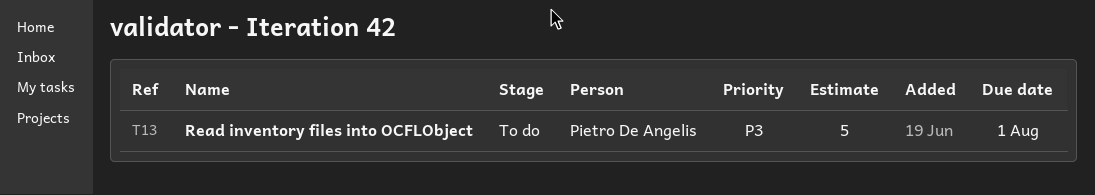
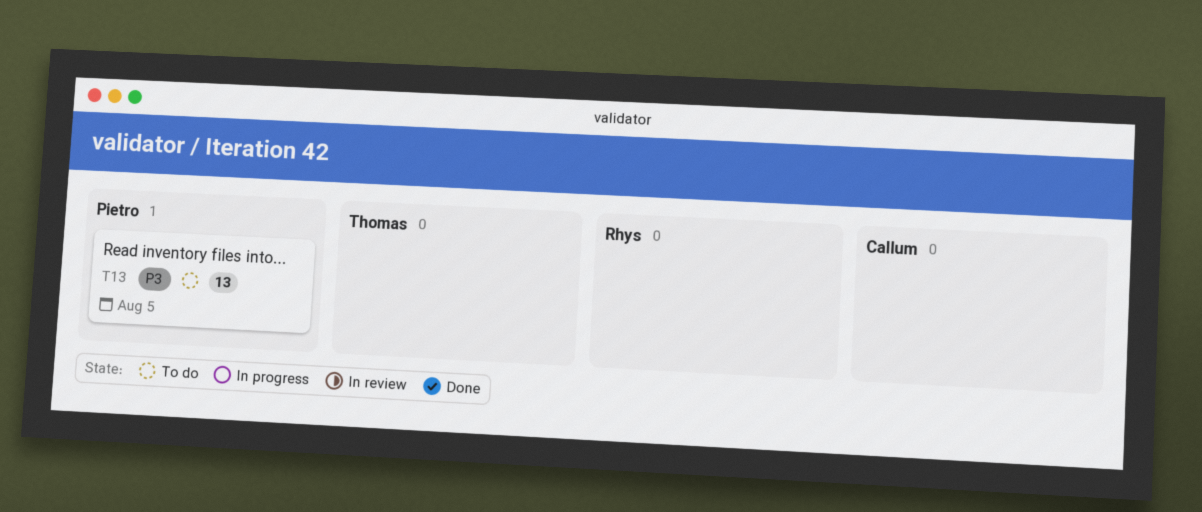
T13, estimate: 5 -> 13
T13, due: Aug 1 -> Aug 5

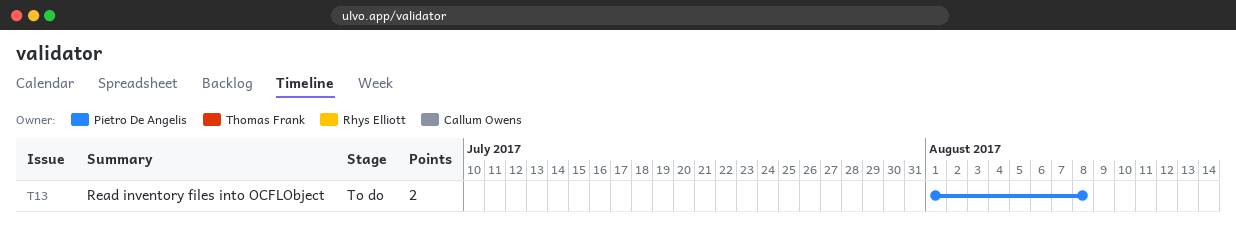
T13, estimate: 13 -> 2
T13, due: Aug 5 -> Aug 8

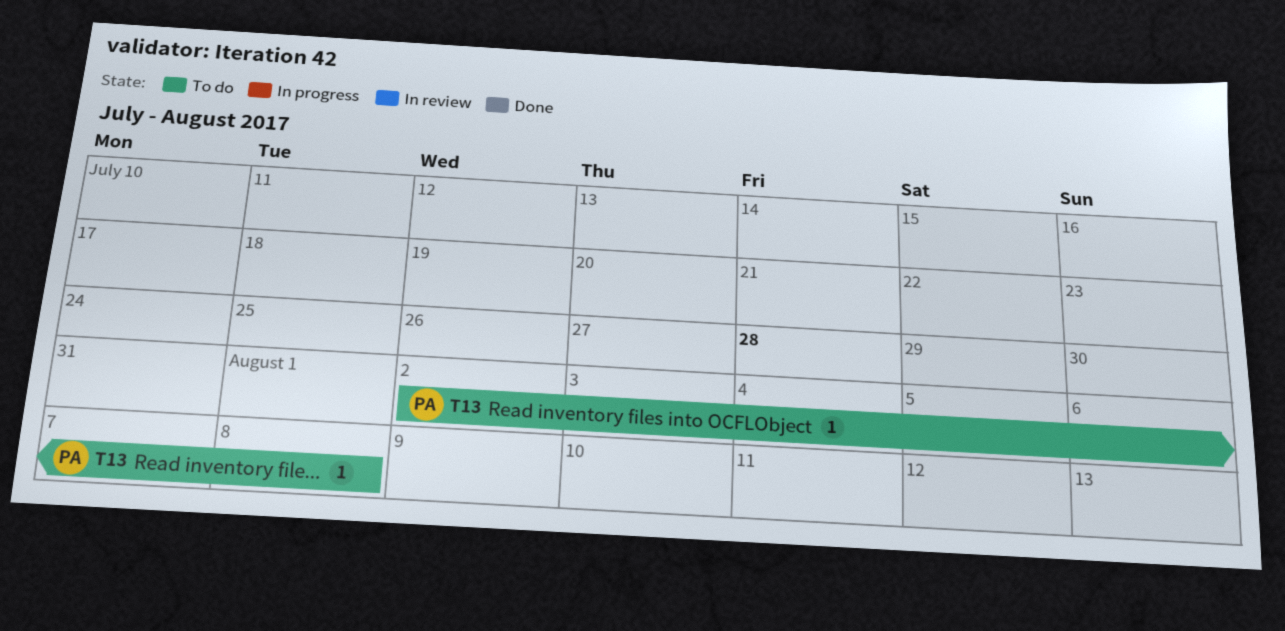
T13, estimate: 2 -> 1
T13, start: Aug 1 -> Aug 2

